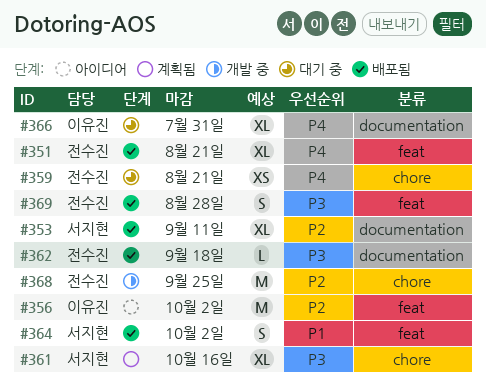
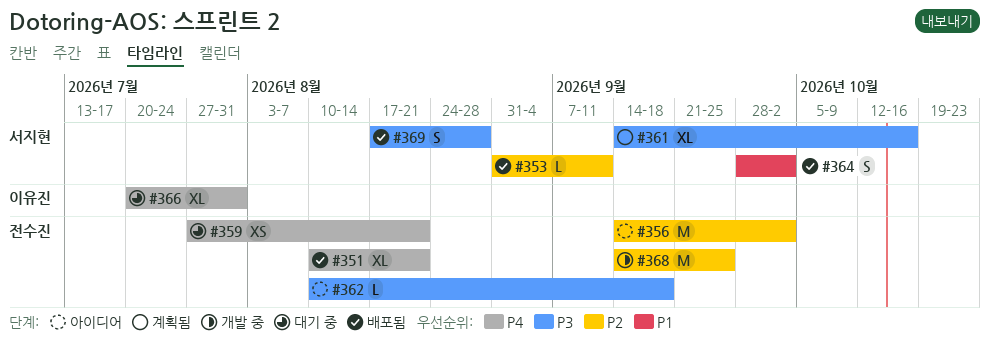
#353, estimate: XL -> L
#356, owner: 이유진 -> 전수진
#362, status: 배포됨 -> 아이디어
#369, owner: 전수진 -> 서지현

